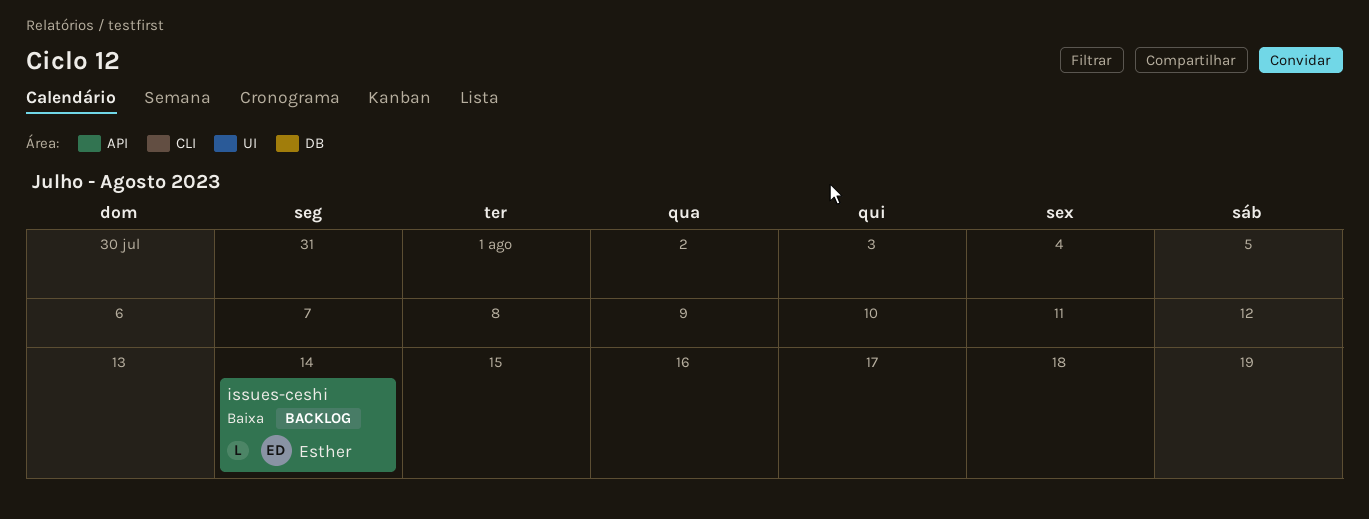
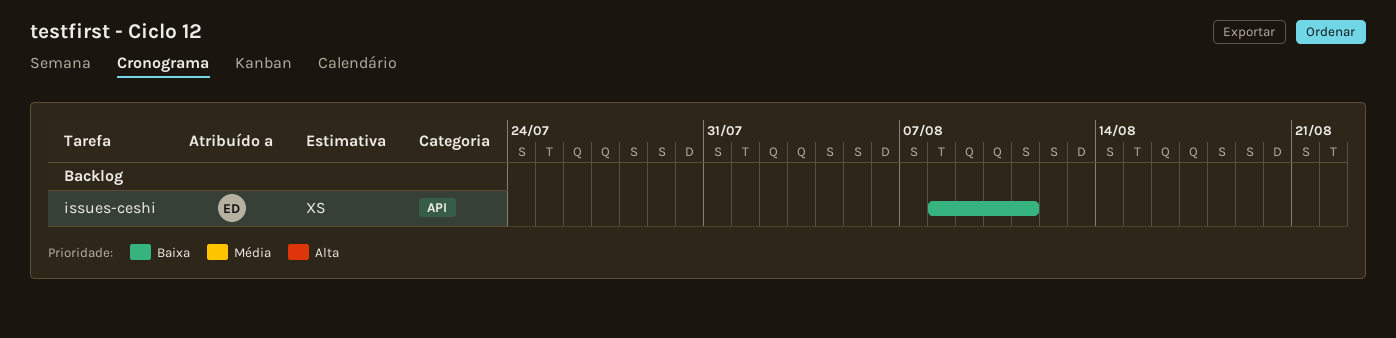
issues-ceshi, estimate: L -> XS
issues-ceshi, due: Aug 14 -> Aug 11

